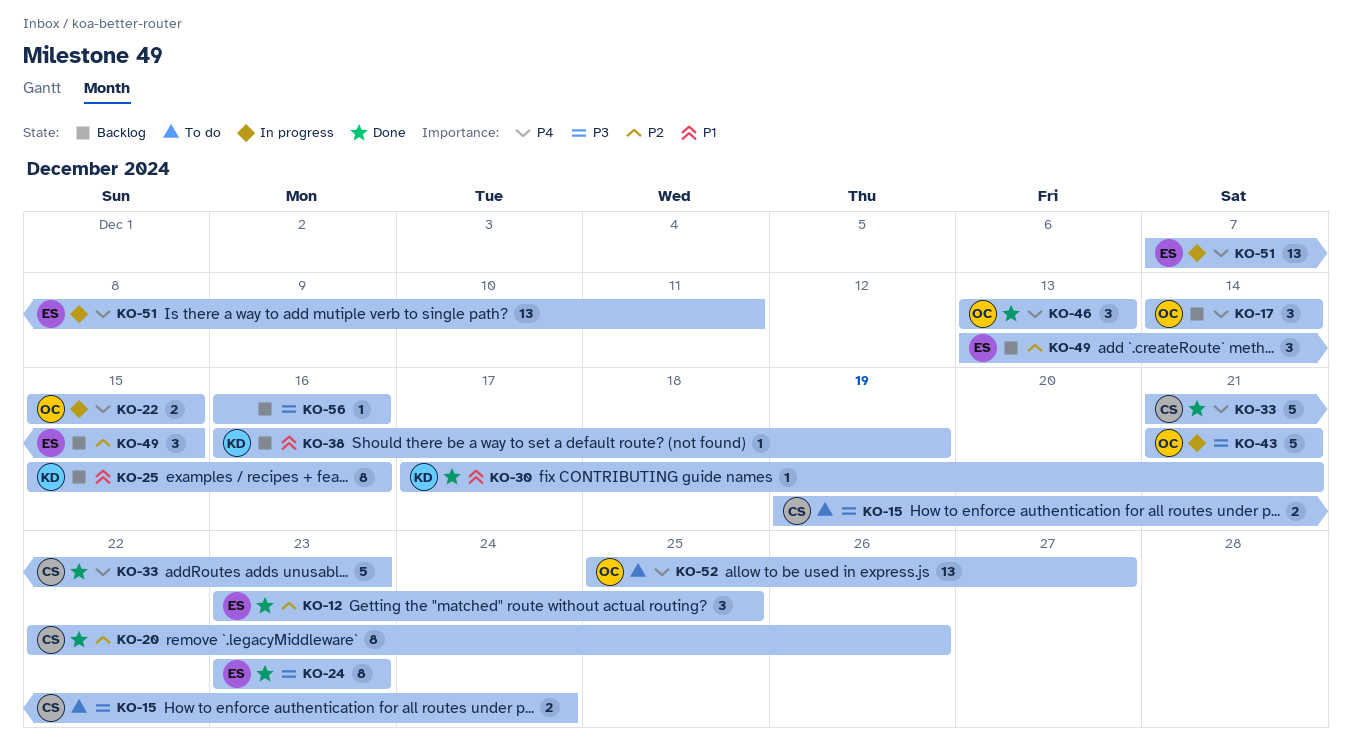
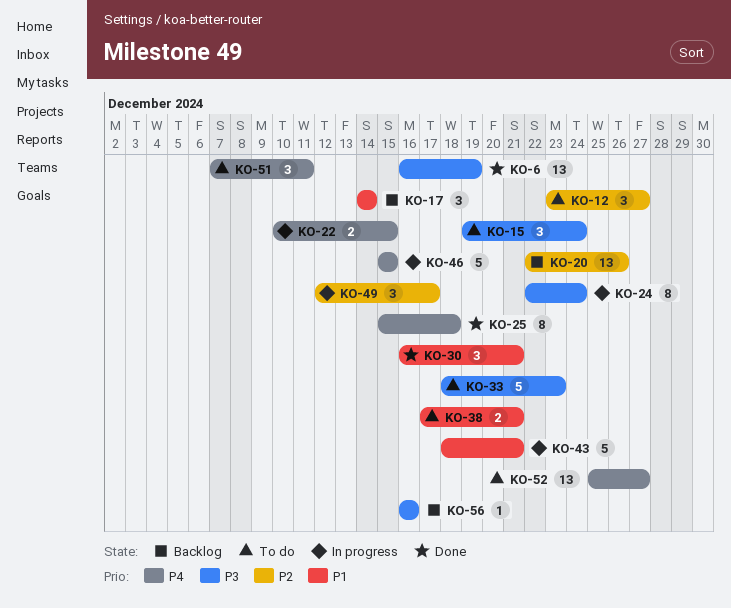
KO-6: none -> present
KO-12, status: Done -> To do
KO-12, due: Dec 25 -> Dec 27
KO-15, estimate: 2 -> 3
KO-17, priority: P4 -> P1
KO-20, status: Done -> Backlog
KO-20, estimate: 8 -> 13
KO-22, start: Dec 15 -> Dec 10
KO-24, status: Done -> In progress
KO-24, start: Dec 23 -> Dec 22
KO-24, due: Dec 23 -> Dec 24
KO-25, status: Backlog -> Done
KO-25, priority: P1 -> P4
KO-25, due: Dec 16 -> Dec 18
KO-30, estimate: 1 -> 3
KO-30, start: Dec 17 -> Dec 16
KO-33, status: Done -> To do
KO-33, priority: P4 -> P3
KO-33, start: Dec 21 -> Dec 18
KO-38, status: Backlog -> To do
KO-38, estimate: 1 -> 2
KO-38, start: Dec 16 -> Dec 17
KO-38, due: Dec 19 -> Dec 21
KO-43, priority: P3 -> P1
KO-43, start: Dec 21 -> Dec 18
KO-46, status: Done -> In progress
KO-46, estimate: 3 -> 5
KO-46, start: Dec 13 -> Dec 15
KO-46, due: Dec 13 -> Dec 15
KO-49, status: Backlog -> In progress
KO-49, start: Dec 13 -> Dec 12
KO-49, due: Dec 15 -> Dec 17
KO-51, status: In progress -> To do
KO-51, estimate: 13 -> 3

